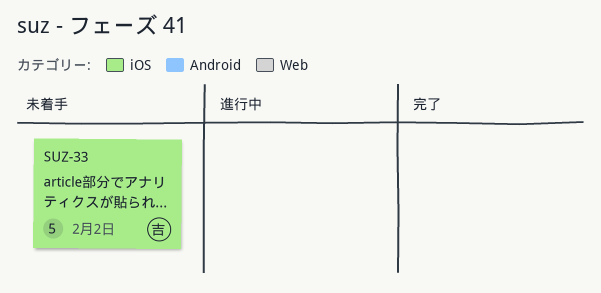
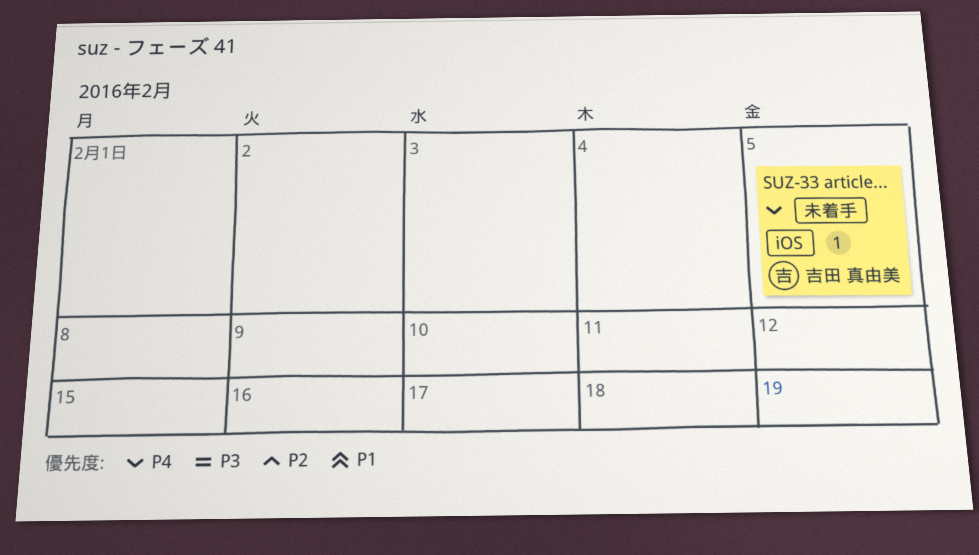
SUZ-33, estimate: 5 -> 1
SUZ-33, due: Feb 2 -> Feb 5

